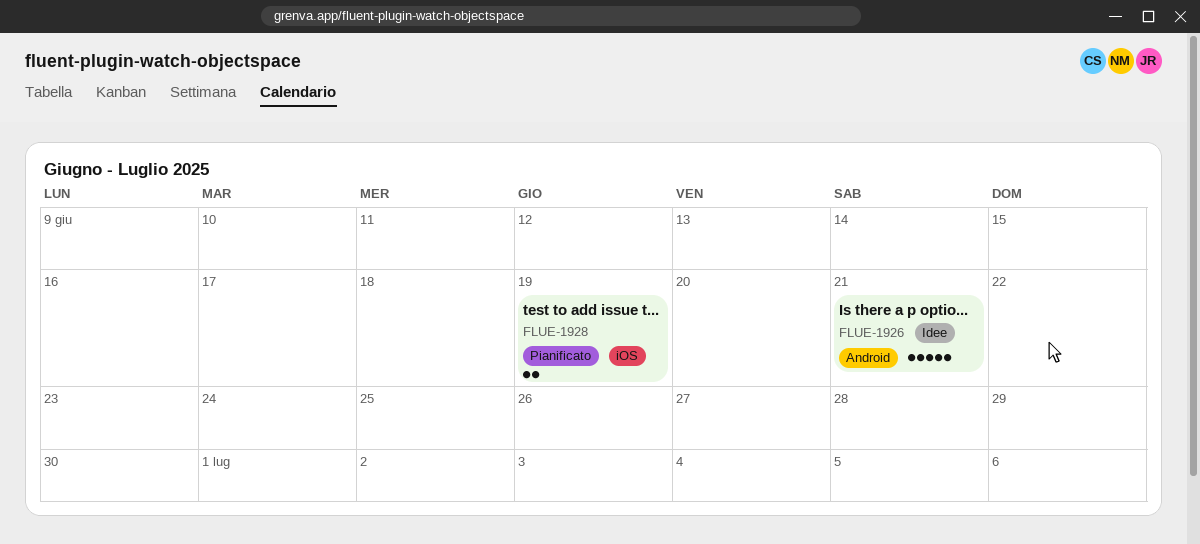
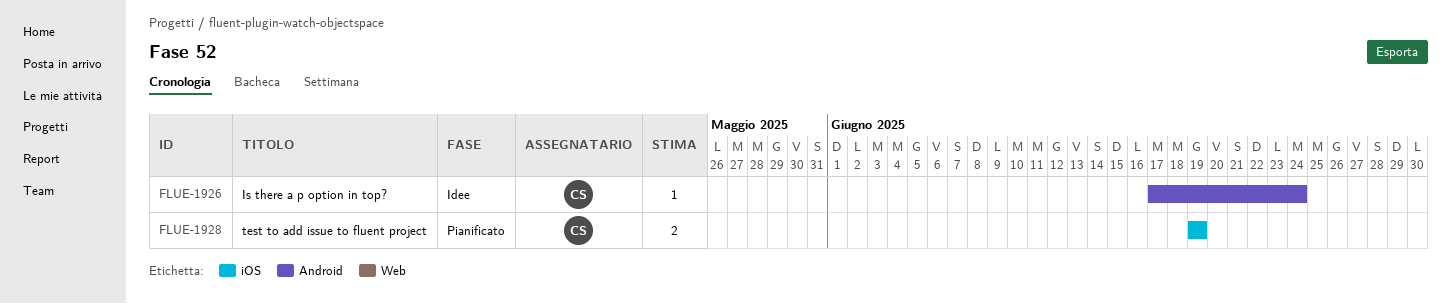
FLUE-1926, estimate: 5 -> 1
FLUE-1926, due: Jun 21 -> Jun 24

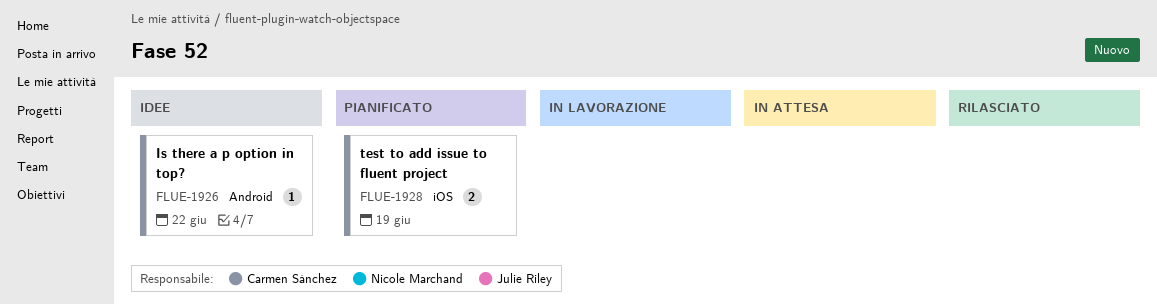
FLUE-1926, due: Jun 24 -> Jun 22

